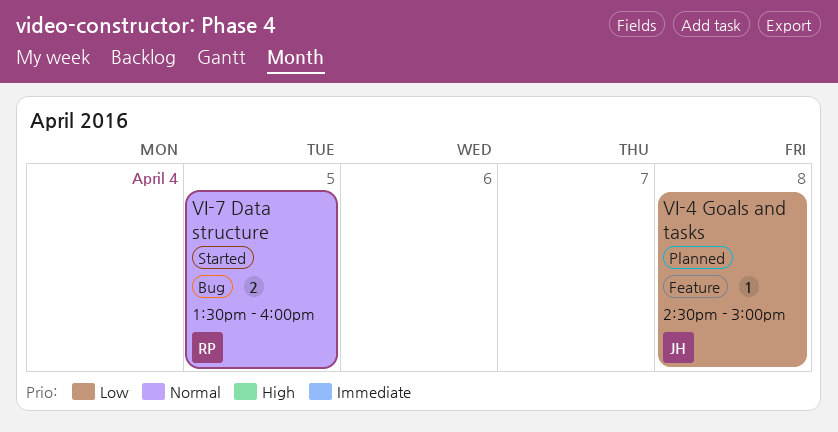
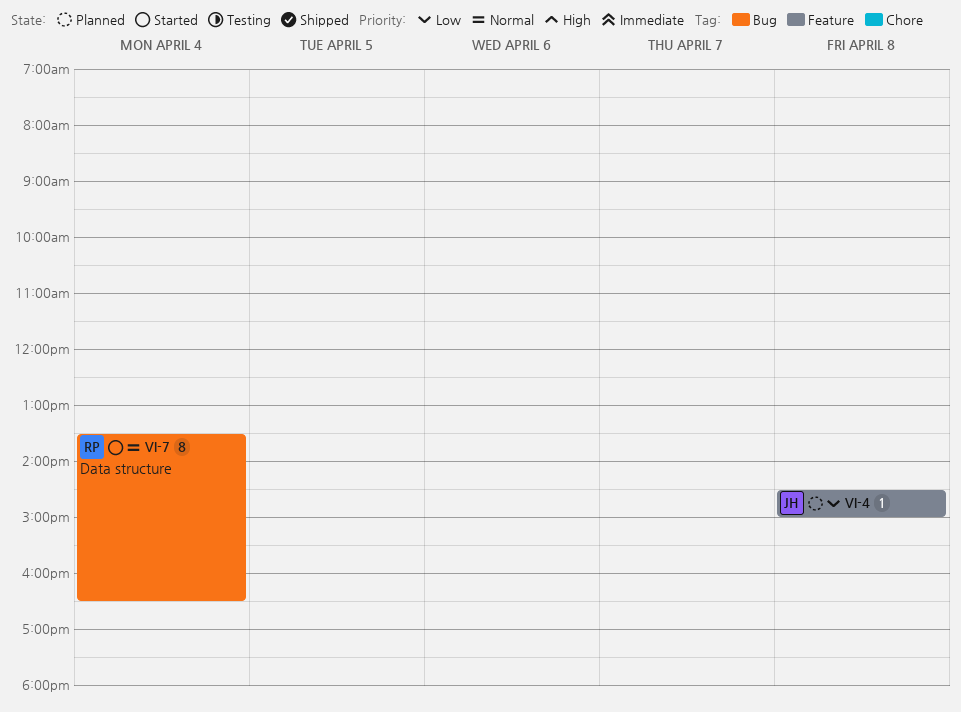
VI-7, estimate: 2 -> 8
VI-7, day: Apr 5 -> Apr 4
VI-7, ends: 16:00 -> 16:30

